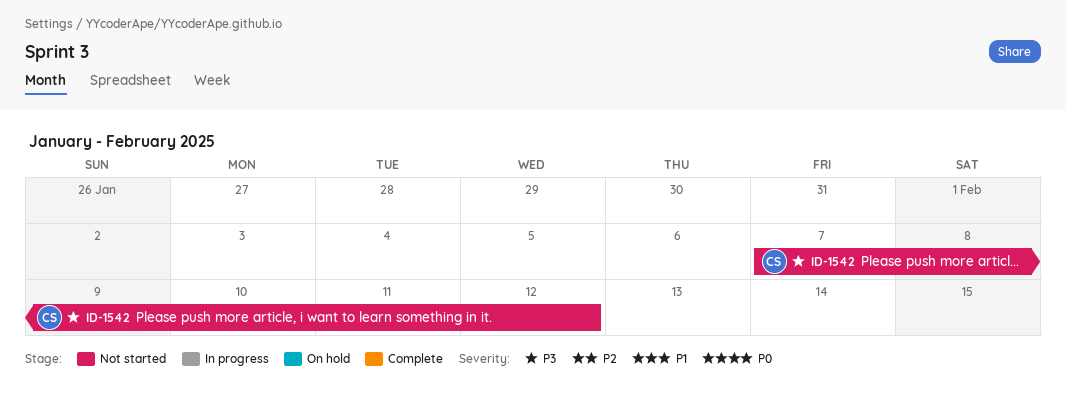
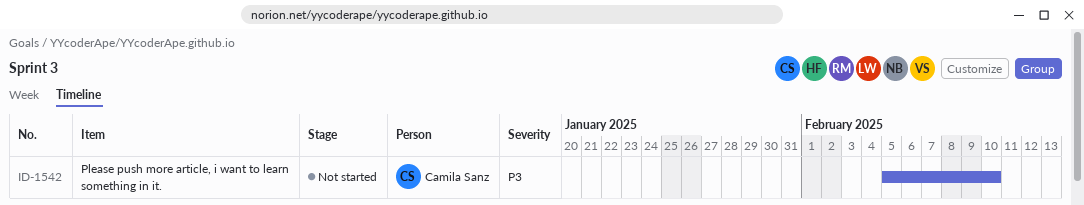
ID-1542, start: Feb 7 -> Feb 5
ID-1542, due: Feb 12 -> Feb 10

